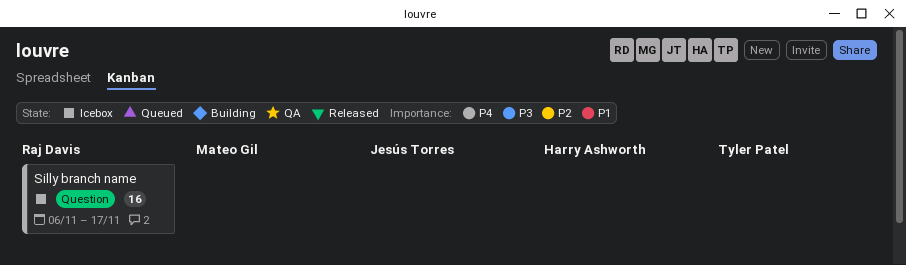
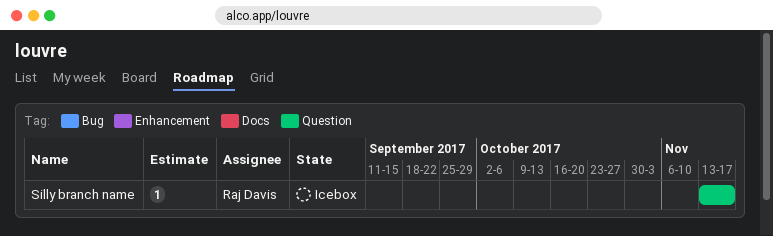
Silly branch name, estimate: 16 -> 1
Silly branch name, start: Nov 6 -> Nov 13

